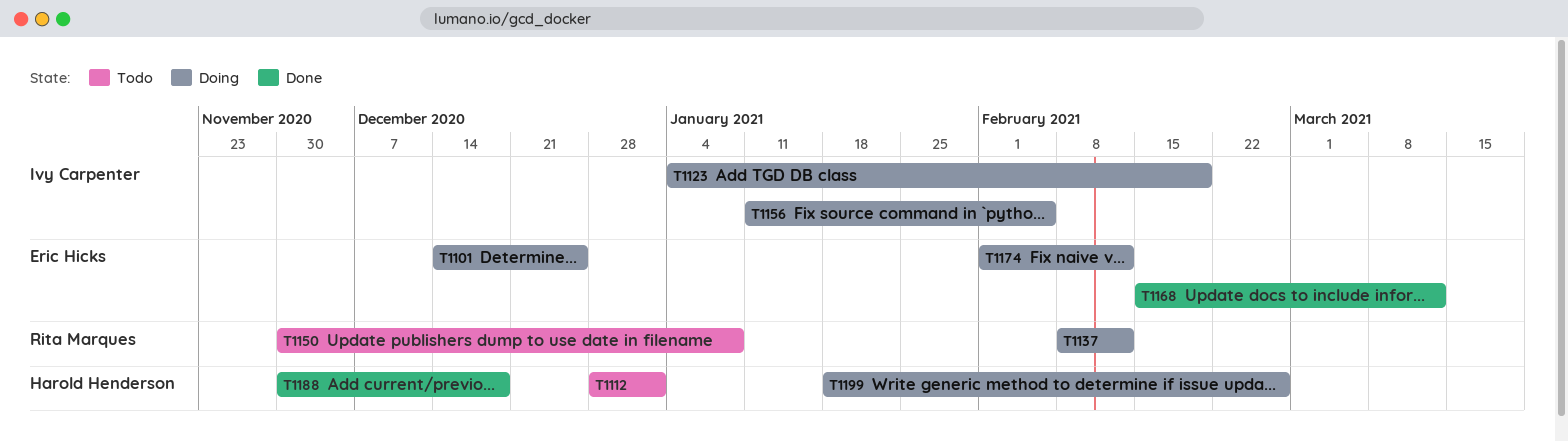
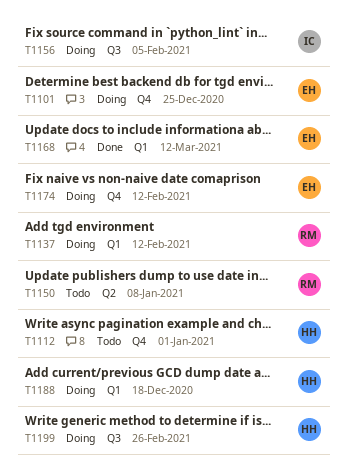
T1123: present -> none
T1188, status: Done -> Doing

